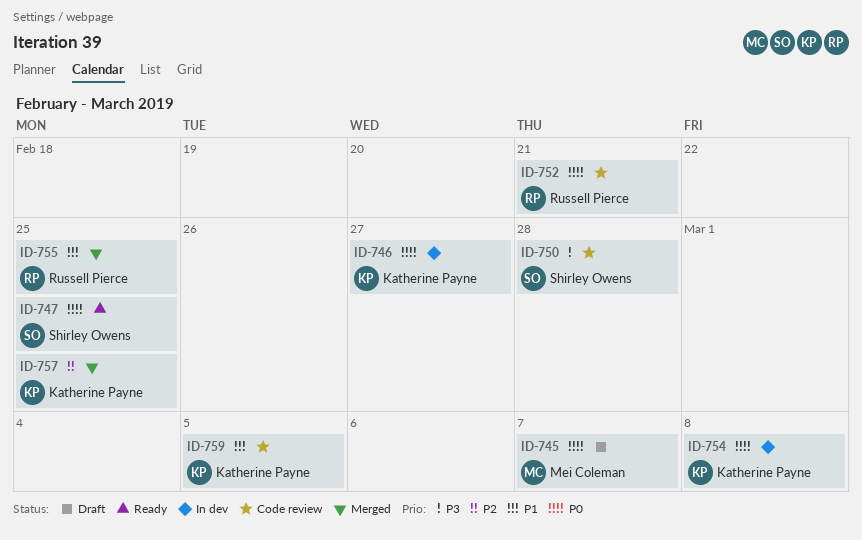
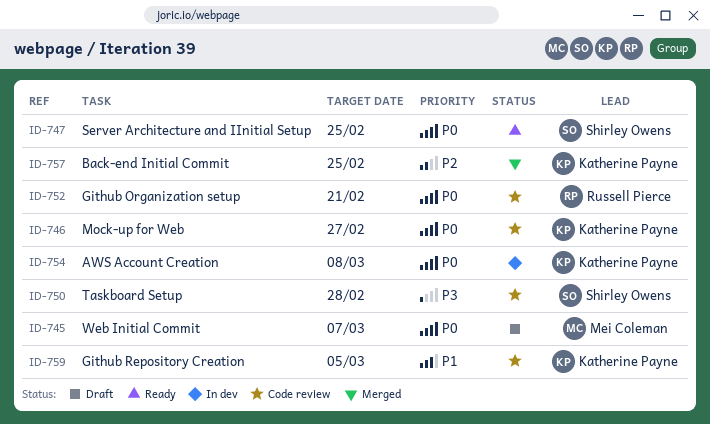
ID-746, status: In dev -> Code review
ID-755: present -> none

